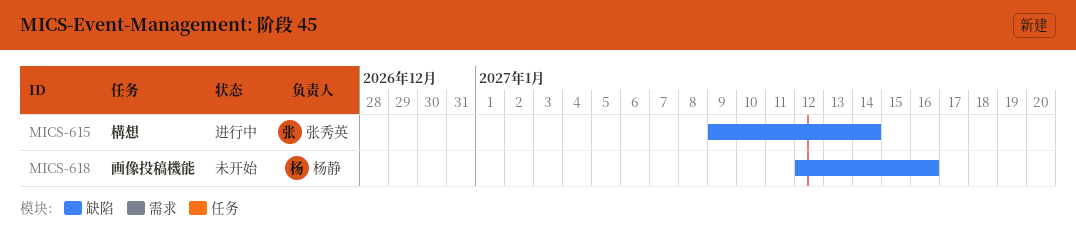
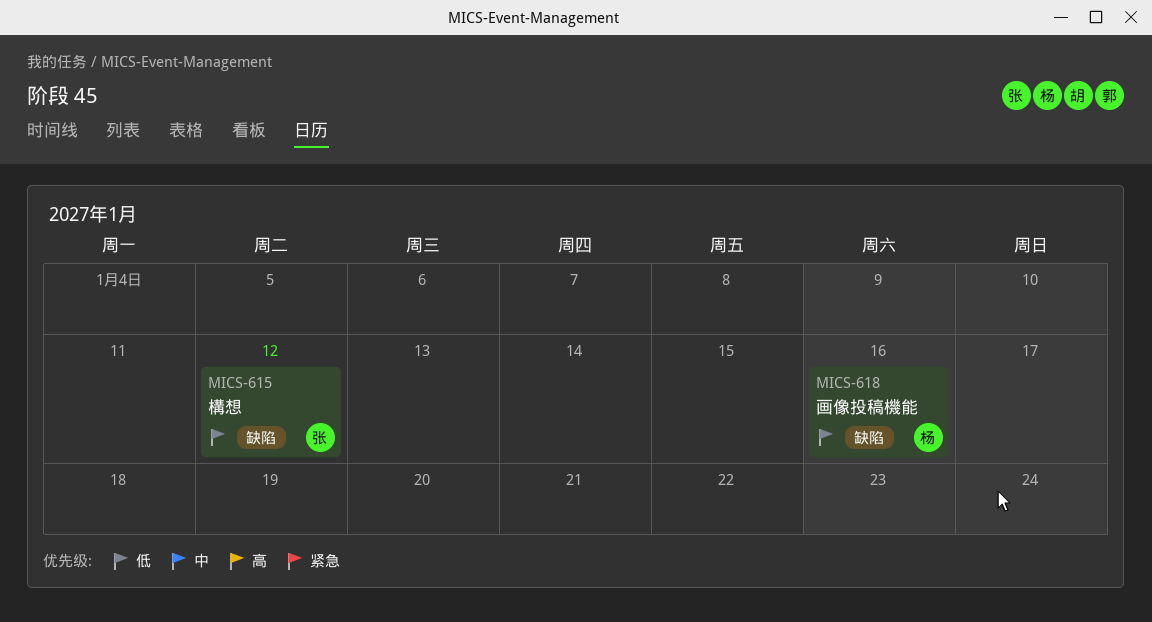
MICS-615, due: Jan 14 -> Jan 12

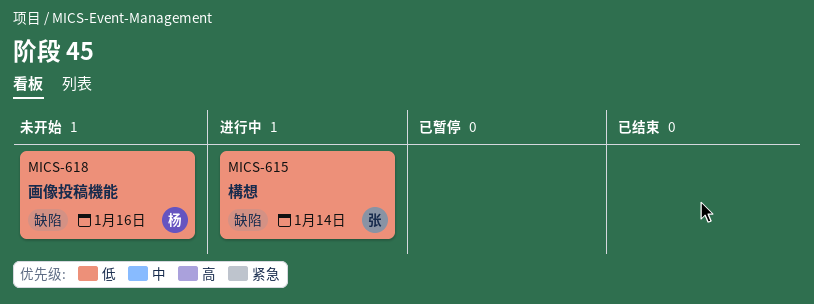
MICS-615, due: Jan 12 -> Jan 14

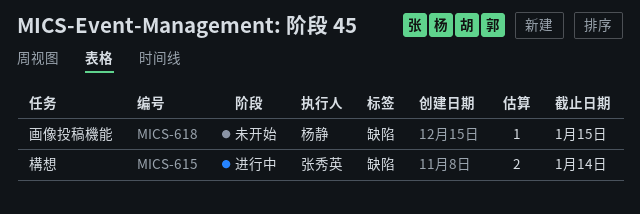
MICS-618, due: Jan 16 -> Jan 15

